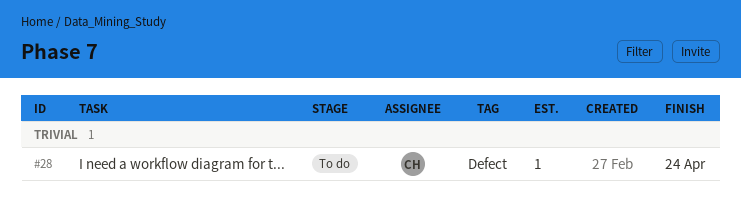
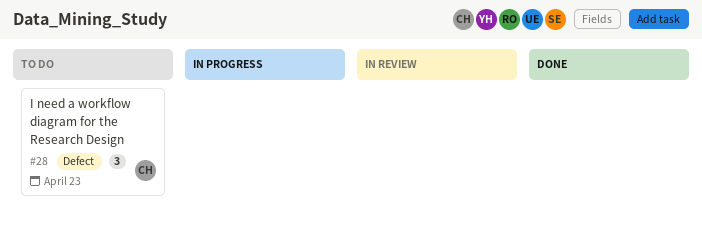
#28, estimate: 1 -> 3
#28, due: Apr 24 -> Apr 23

